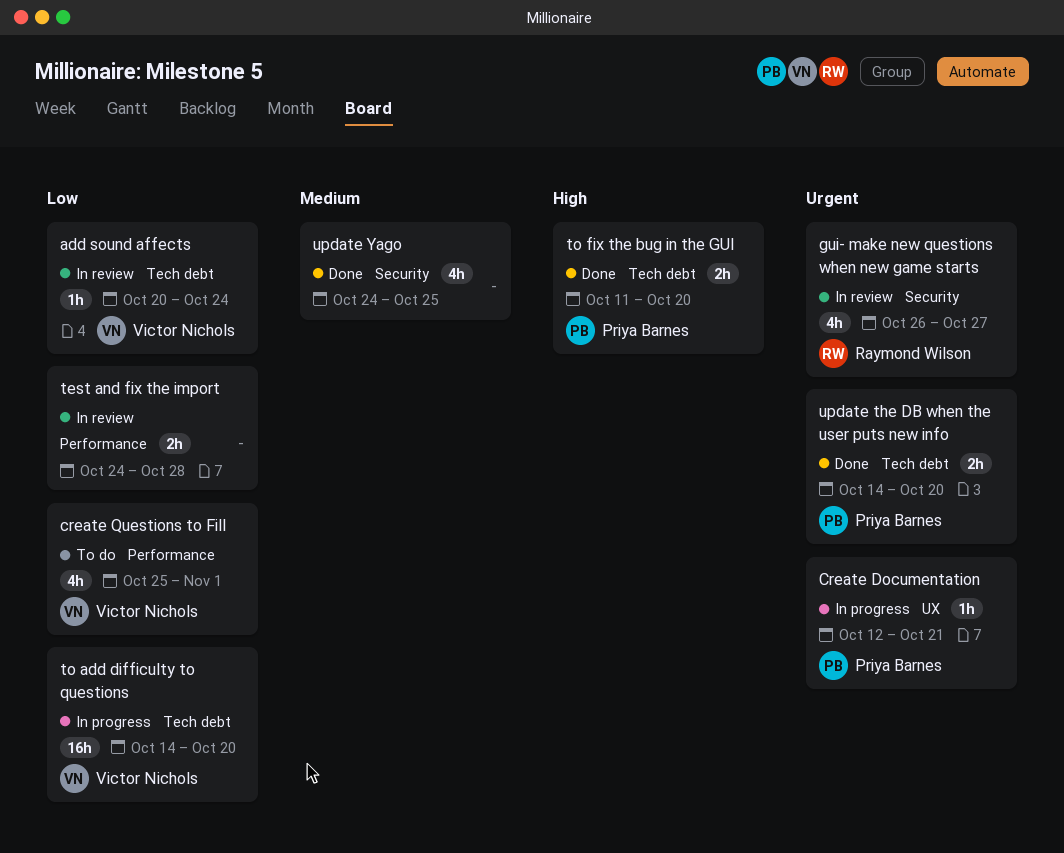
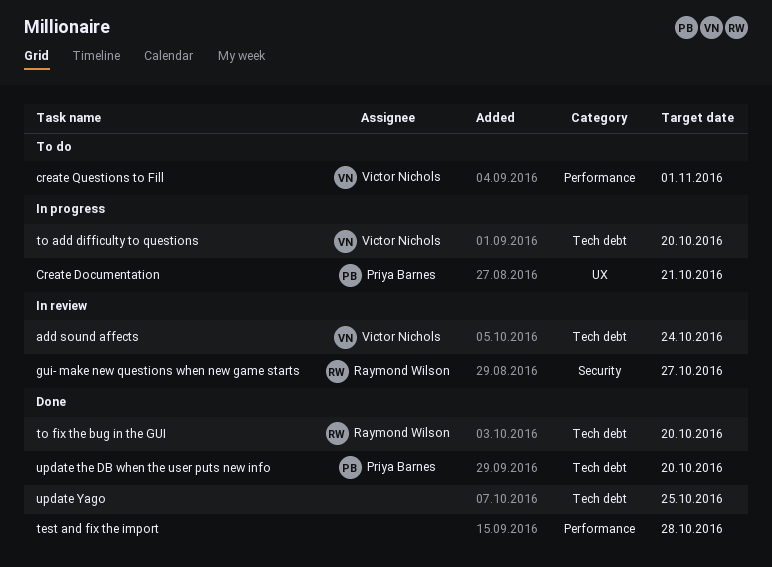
test and fix the import, status: In review -> Done
to fix the bug in the GUI, owner: Priya Barnes -> Raymond Wilson
update Yago, label: Security -> Tech debt

